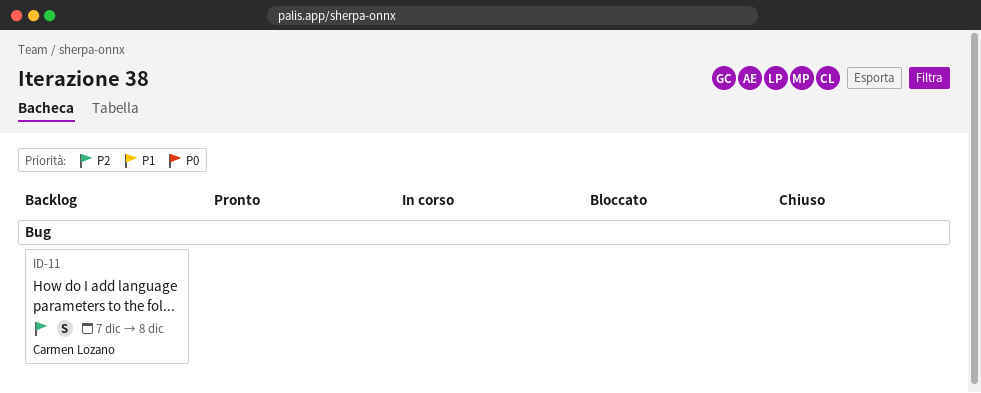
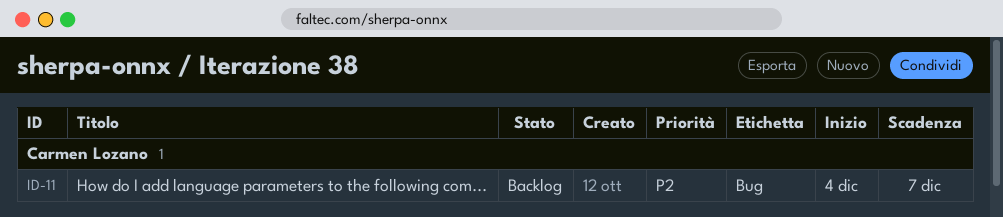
ID-11, start: Dec 7 -> Dec 4
ID-11, due: Dec 8 -> Dec 7

